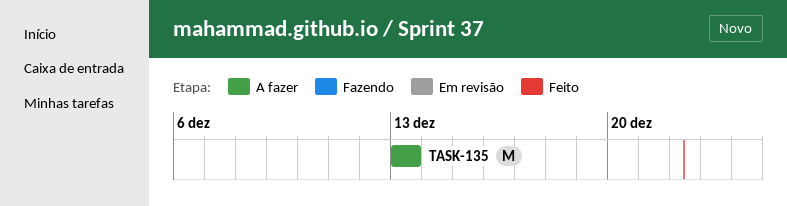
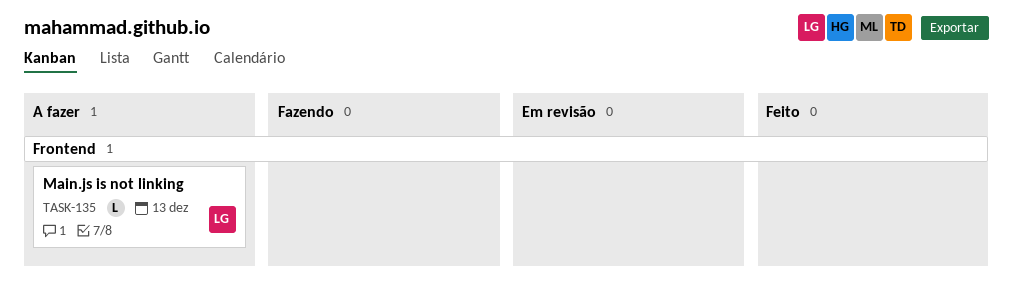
TASK-135, estimate: M -> L

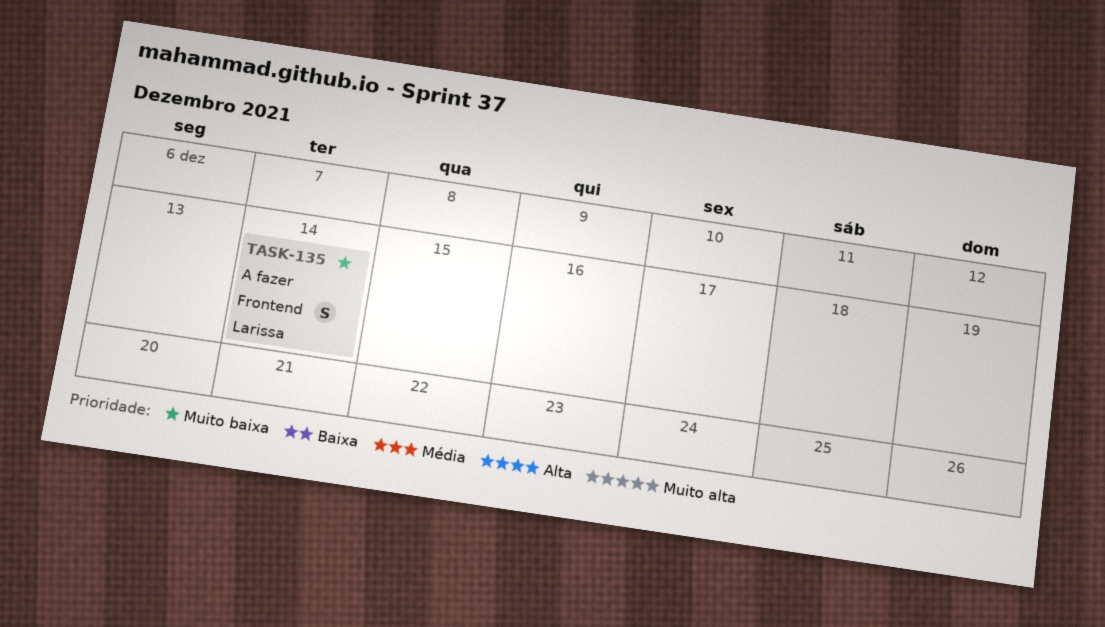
TASK-135, estimate: L -> S
TASK-135, due: Dec 13 -> Dec 14

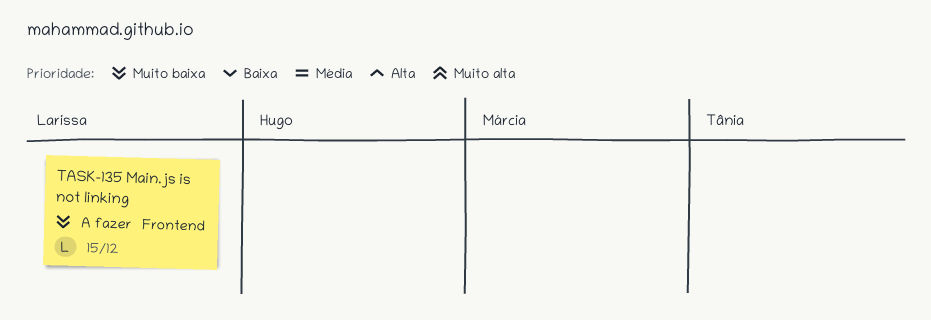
TASK-135, estimate: S -> L
TASK-135, due: Dec 14 -> Dec 15

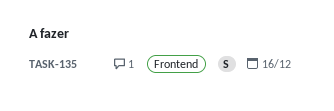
TASK-135, estimate: L -> S
TASK-135, due: Dec 15 -> Dec 16

